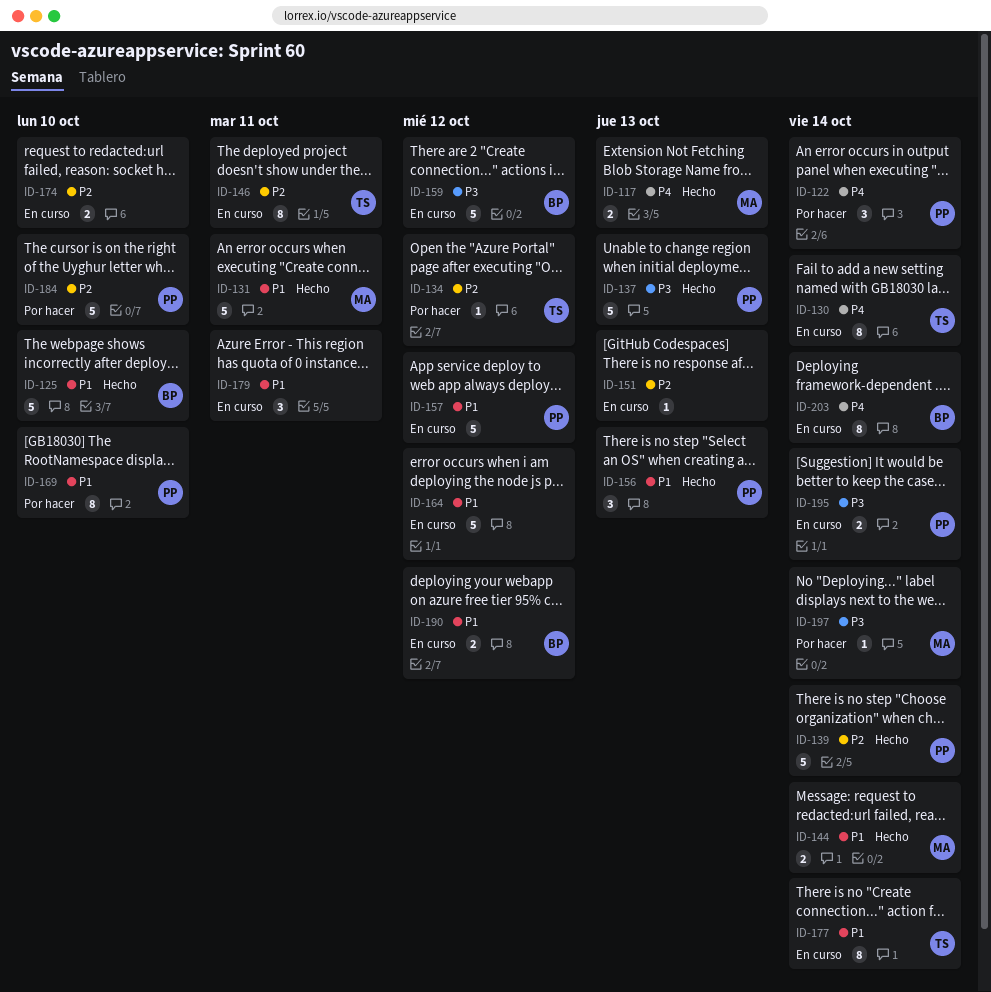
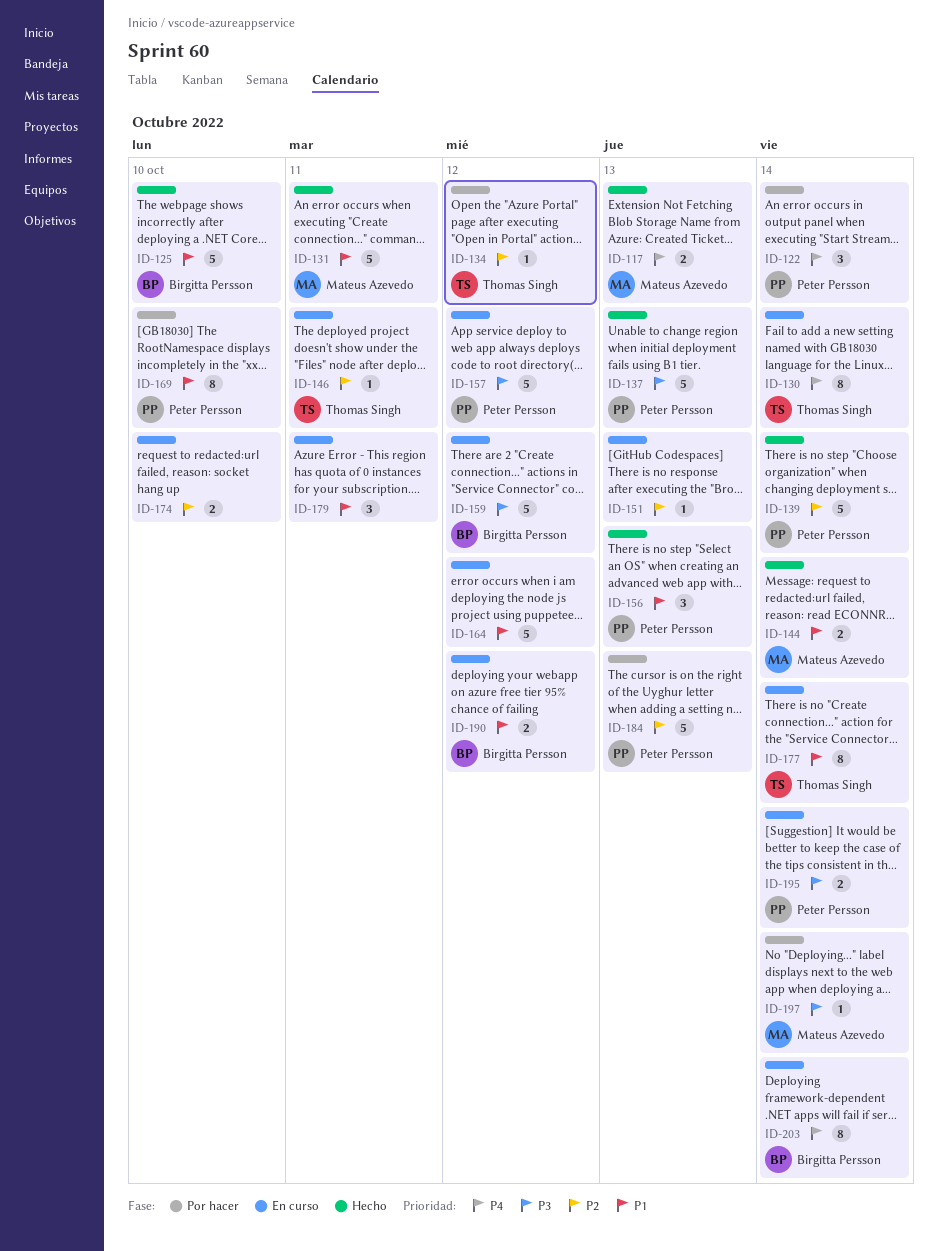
ID-146, estimate: 8 -> 1
ID-157, priority: P1 -> P3
ID-184, due: Oct 10 -> Oct 13

